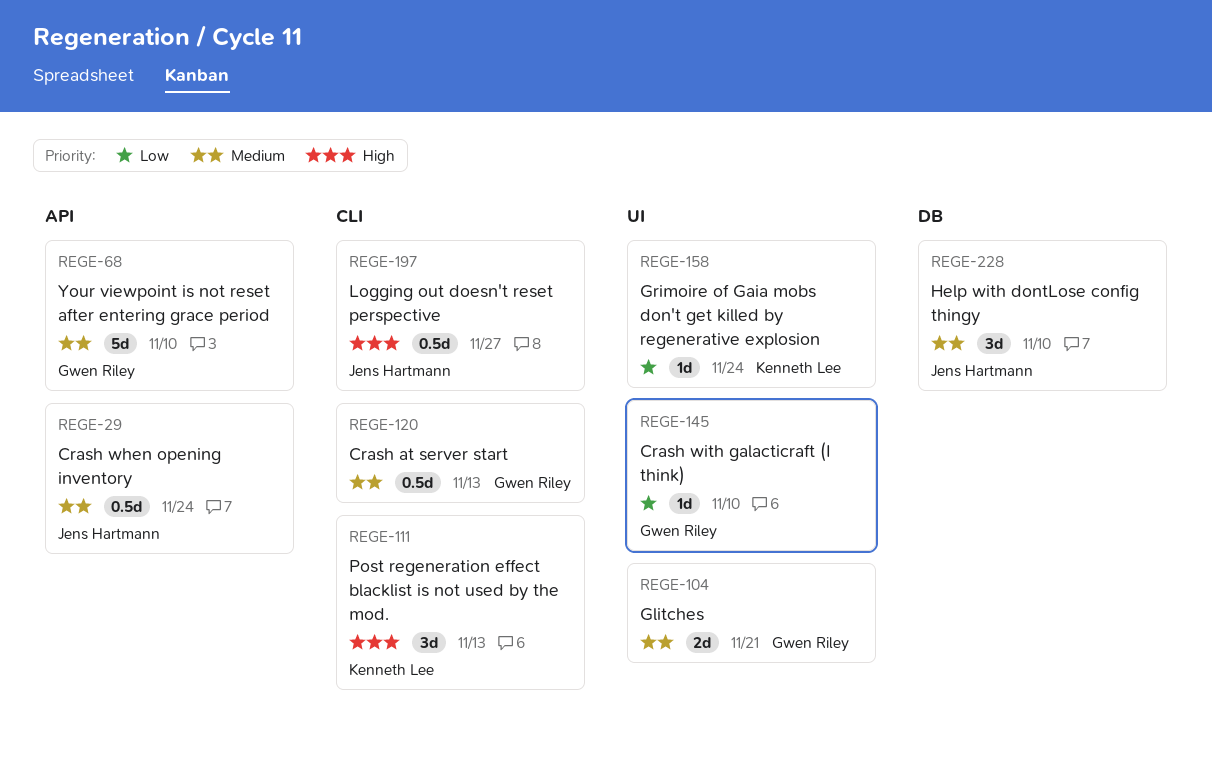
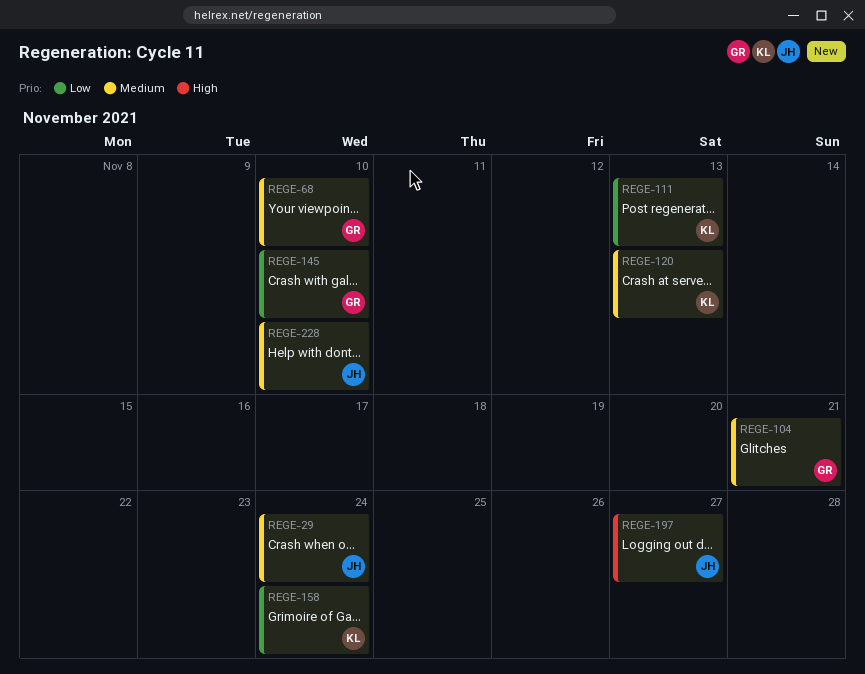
REGE-111, priority: High -> Low
REGE-120, owner: Gwen Riley -> Kenneth Lee

